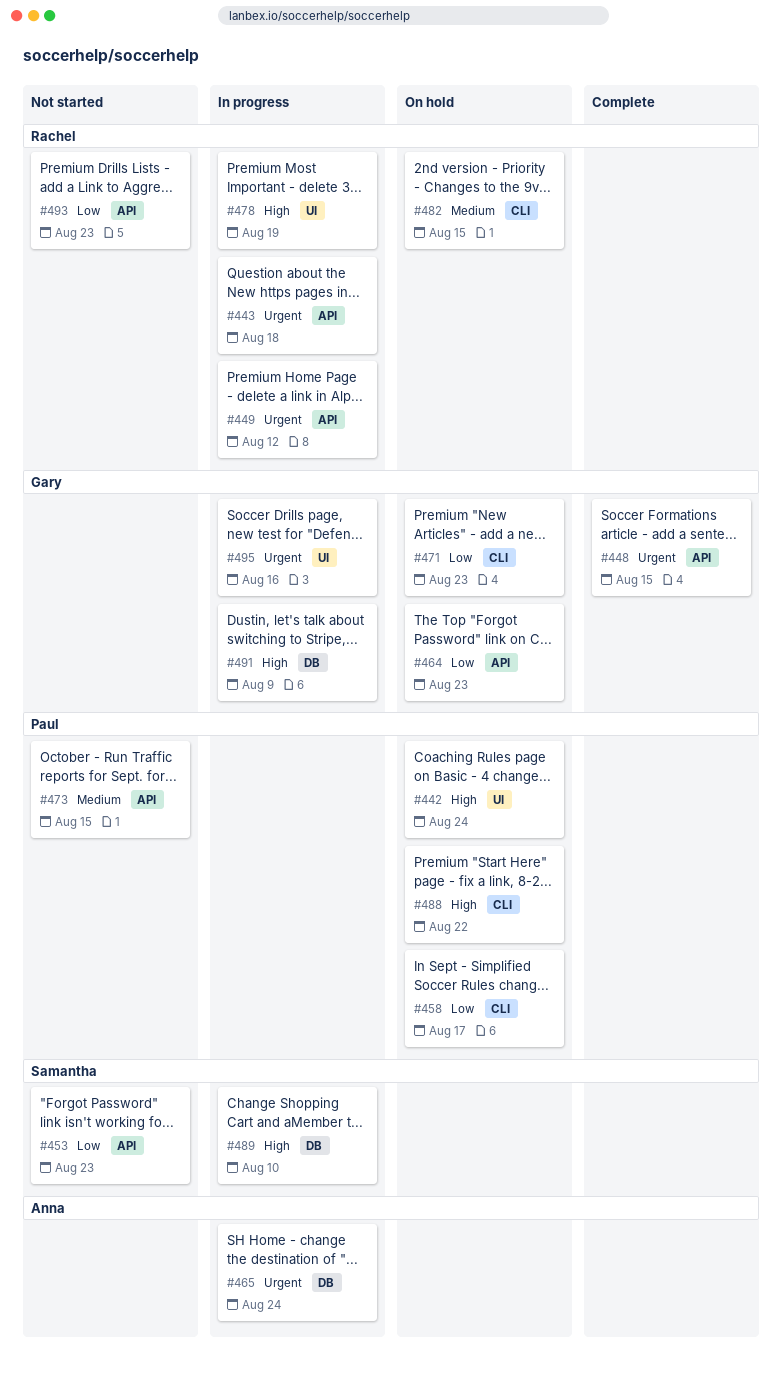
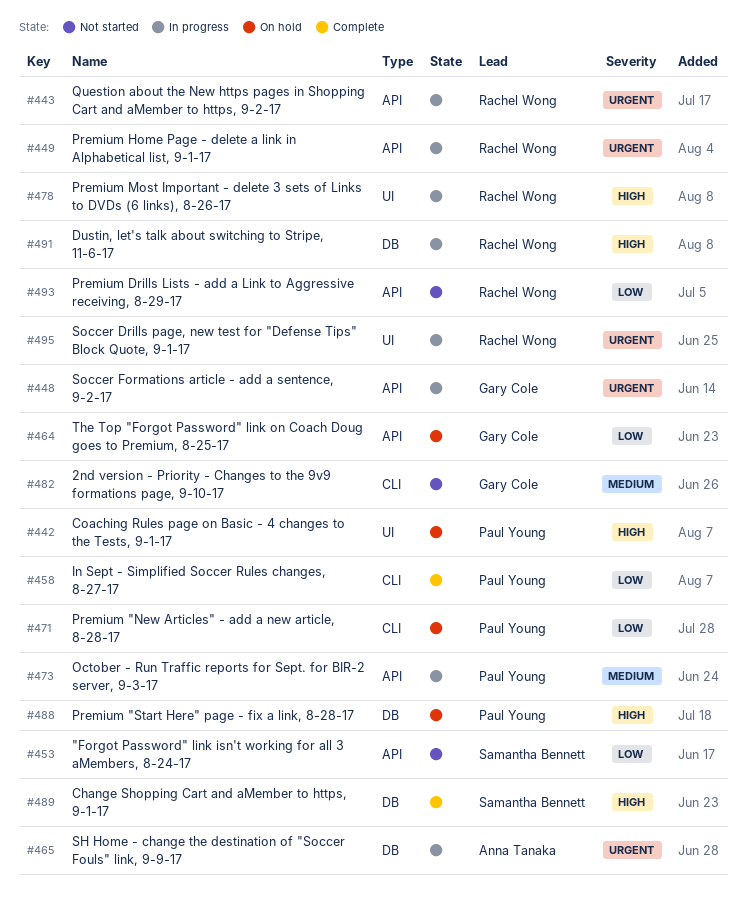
#448, status: Complete -> In progress
#458, status: On hold -> Complete
#471, owner: Gary Cole -> Paul Young
#473, status: Not started -> In progress
#482, status: On hold -> Not started
#482, owner: Rachel Wong -> Gary Cole
#488, label: CLI -> DB
#489, status: In progress -> Complete
#491, owner: Gary Cole -> Rachel Wong
#495, owner: Gary Cole -> Rachel Wong

